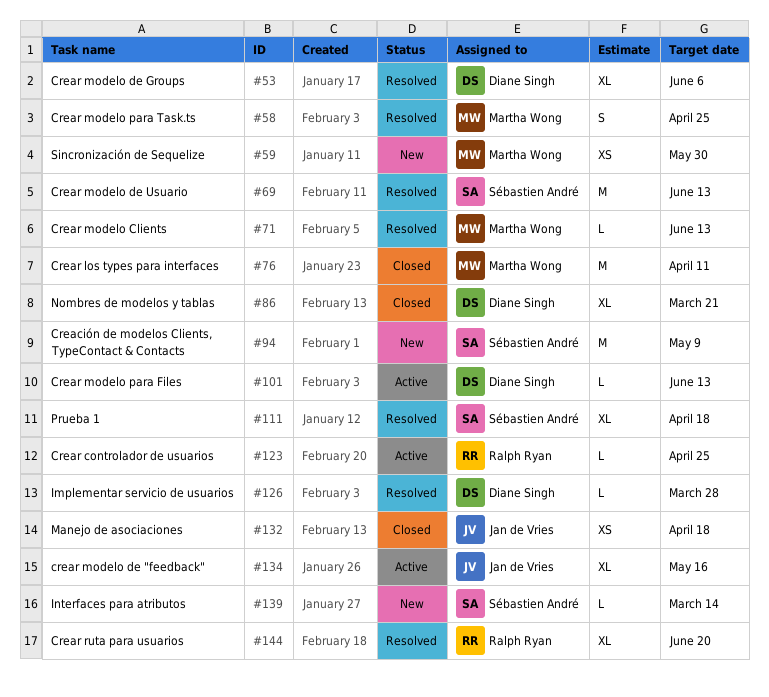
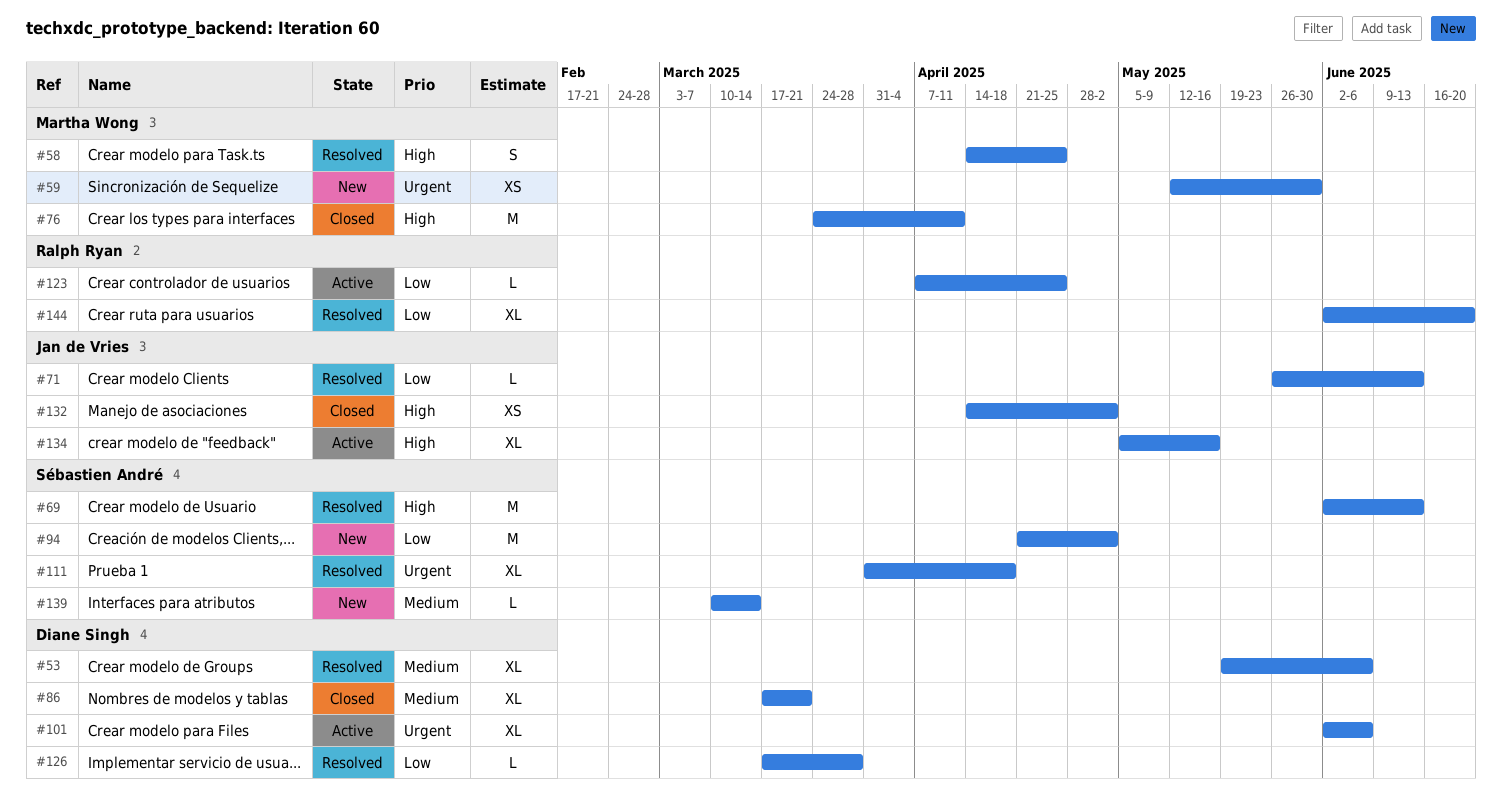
#71, owner: Martha Wong -> Jan de Vries
#94, due: May 9 -> May 2
#101, estimate: L -> XL
#101, due: Jun 13 -> Jun 6
#132, due: Apr 18 -> May 2

